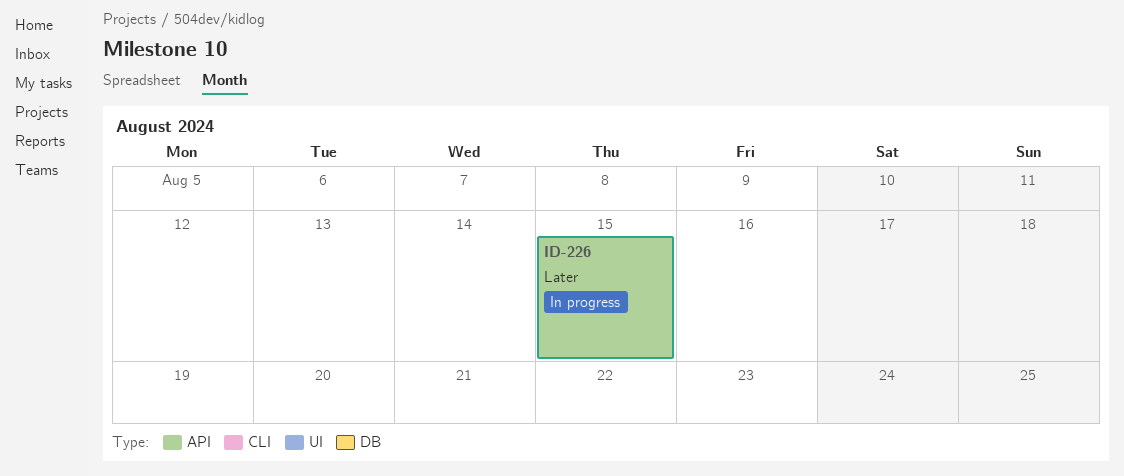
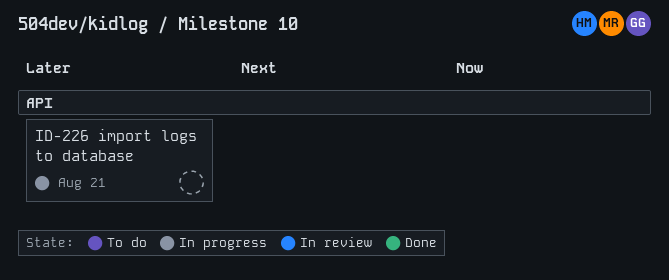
ID-226, due: Aug 15 -> Aug 21

